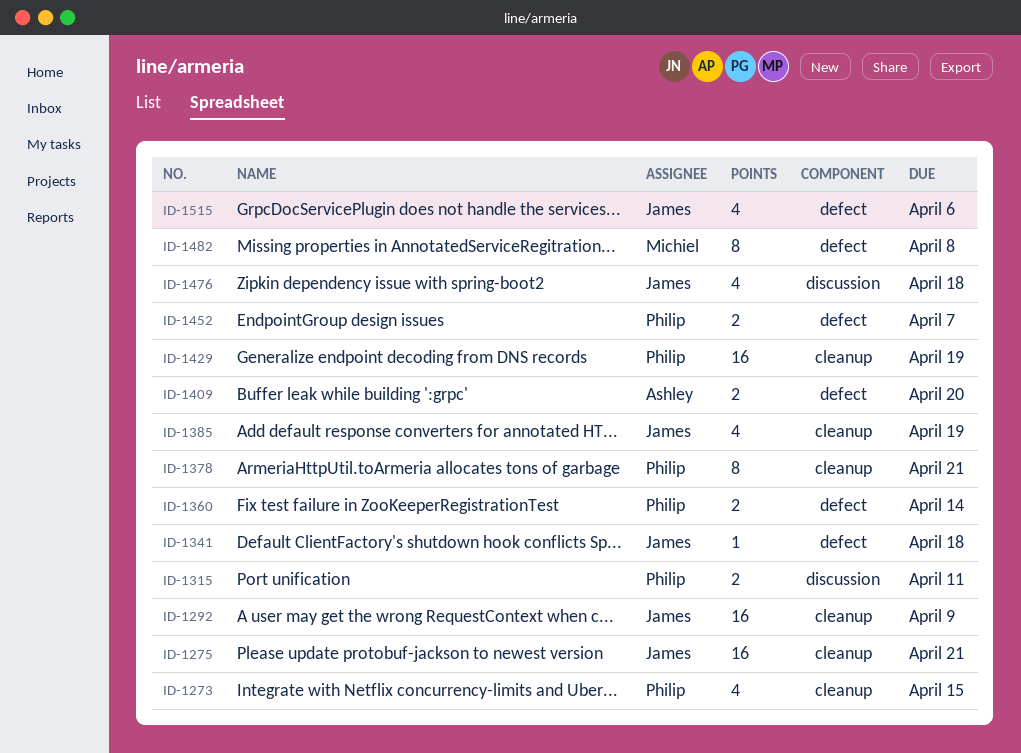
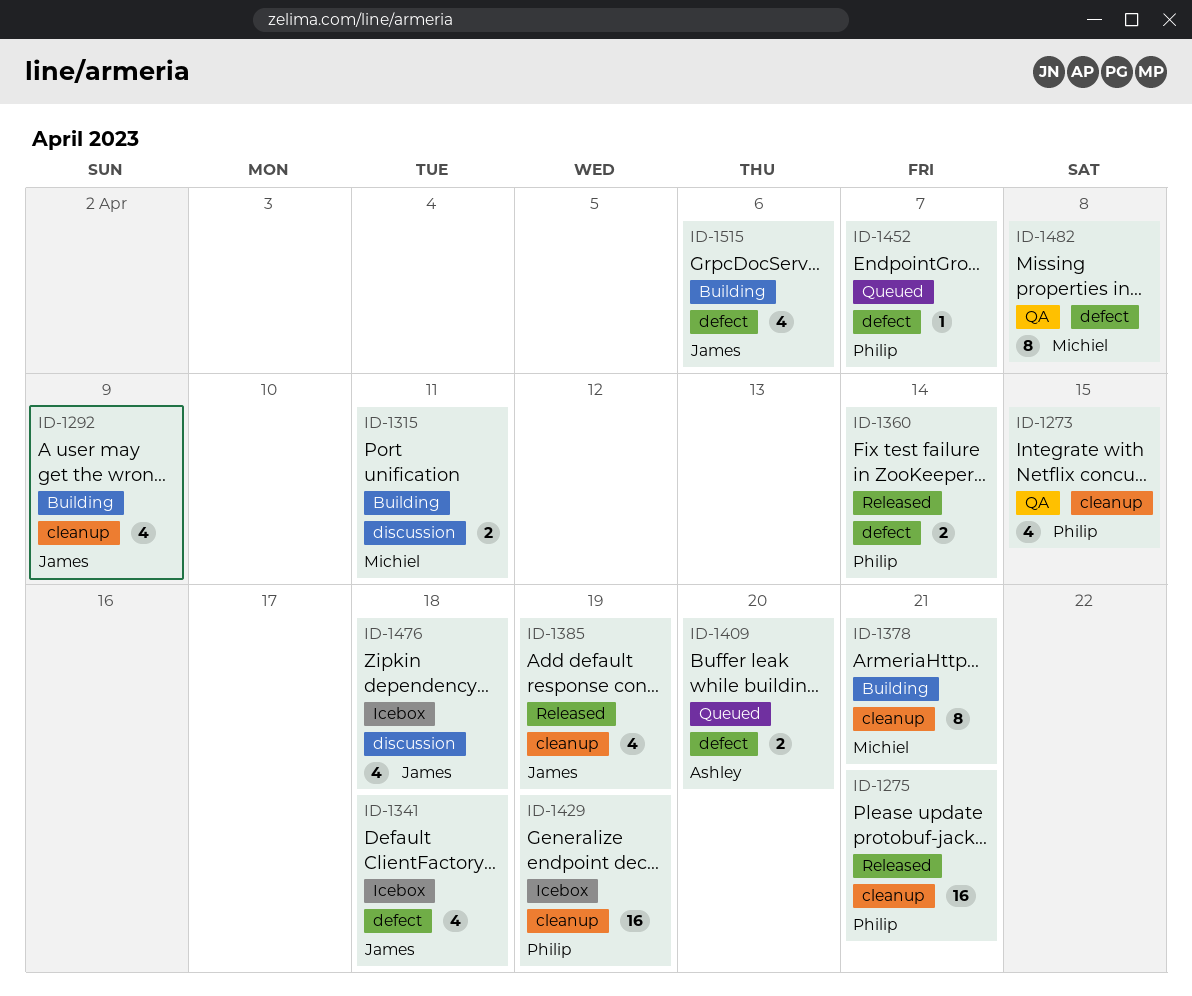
ID-1275, owner: James -> Philip
ID-1292, estimate: 16 -> 4
ID-1315, owner: Philip -> Michiel
ID-1341, estimate: 1 -> 4
ID-1378, owner: Philip -> Michiel
ID-1452, estimate: 2 -> 1

